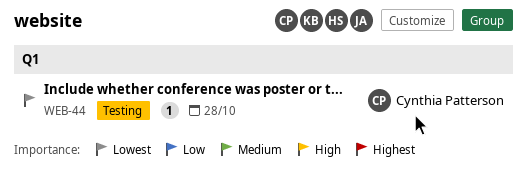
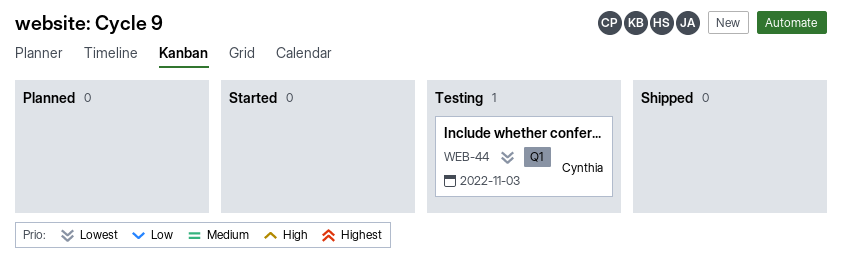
WEB-44, due: Oct 28 -> Nov 3

